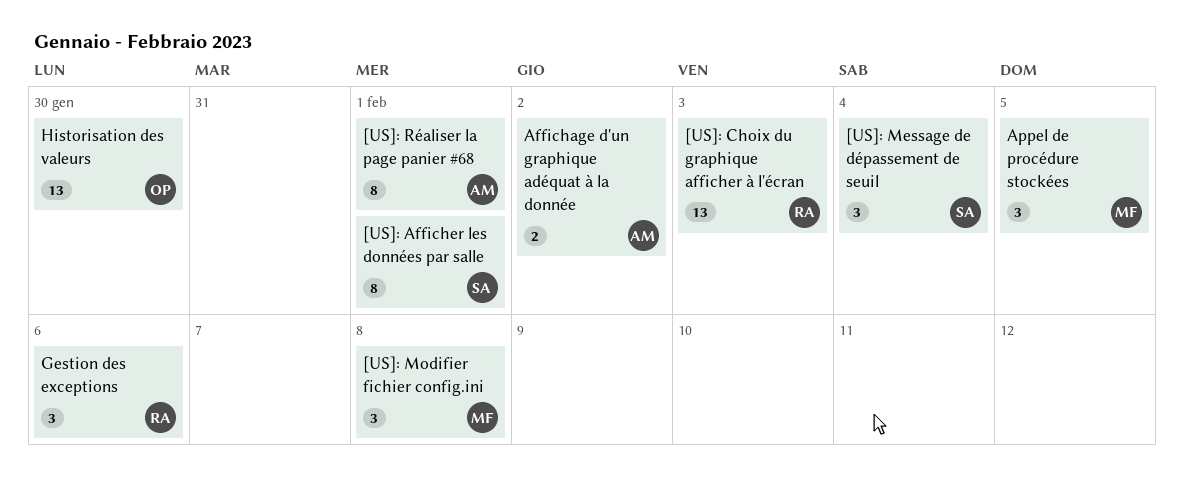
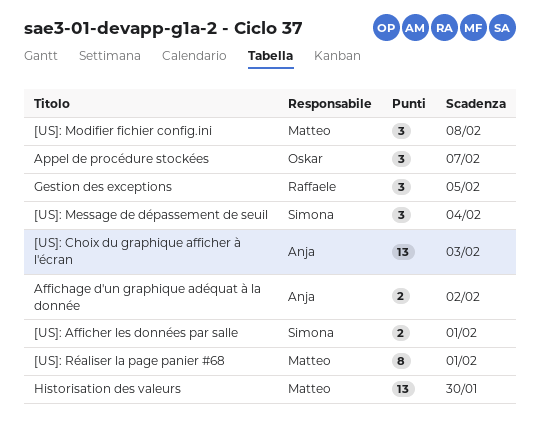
[US]: Afficher les données par salle, estimate: 8 -> 2
[US]: Choix du graphique afficher à l'écran, owner: Raffaele -> Anja
[US]: Réaliser la page panier #68, owner: Anja -> Matteo
Appel de procédure stockées, owner: Matteo -> Oskar
Appel de procédure stockées, due: Feb 5 -> Feb 7
Gestion des exceptions, due: Feb 6 -> Feb 5
Historisation des valeurs, owner: Oskar -> Matteo

